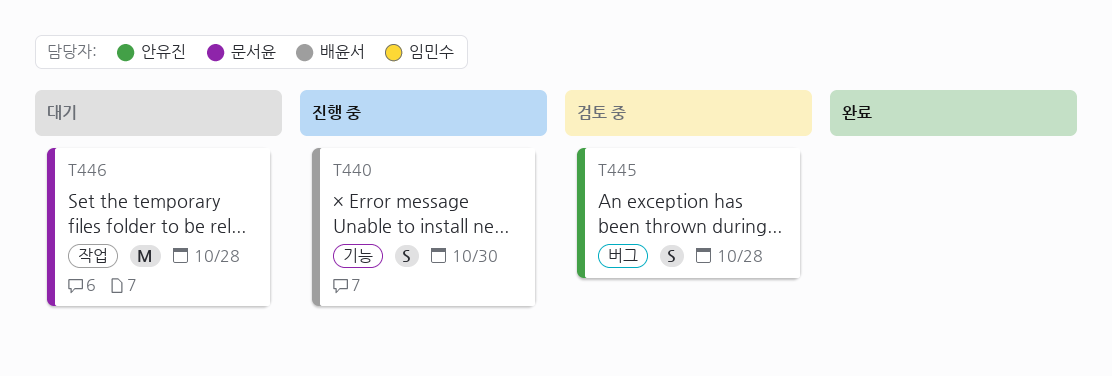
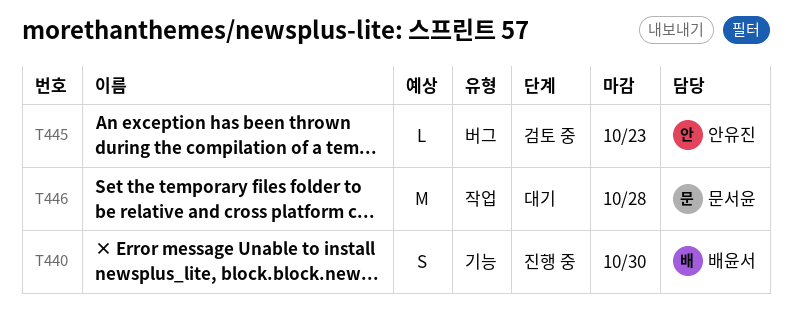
T445, estimate: S -> L
T445, due: Oct 28 -> Oct 23

